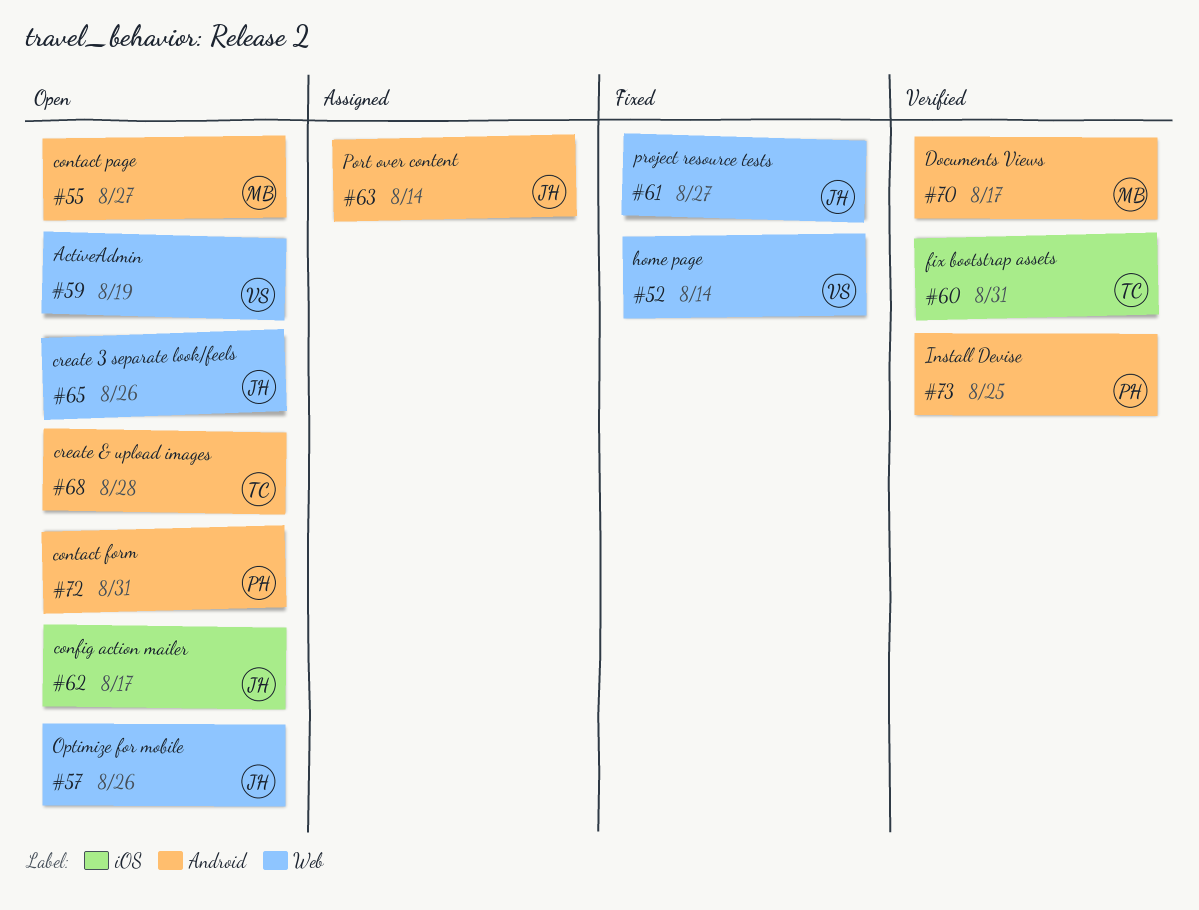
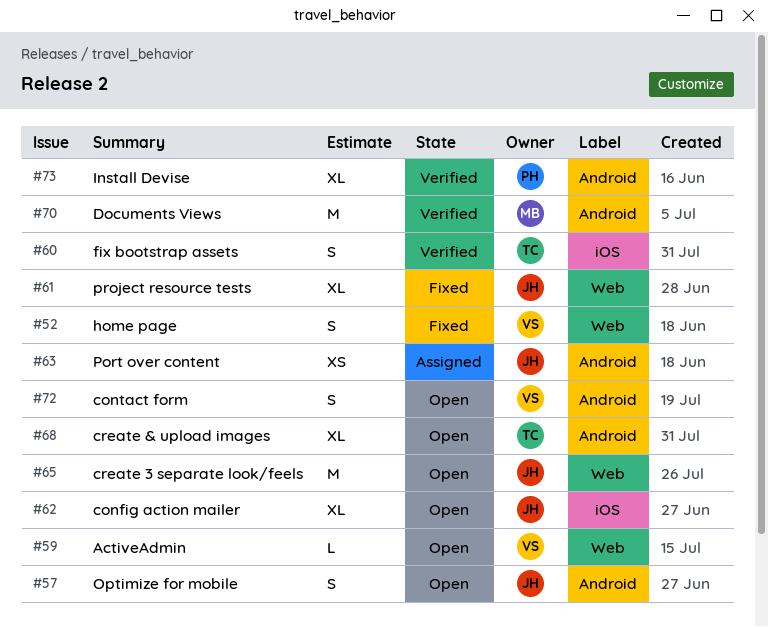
#55: present -> none
#57, label: Web -> Android
#72, owner: PH -> VS

